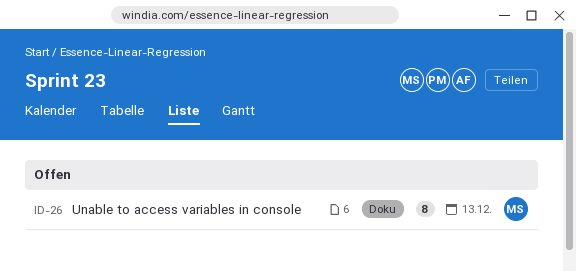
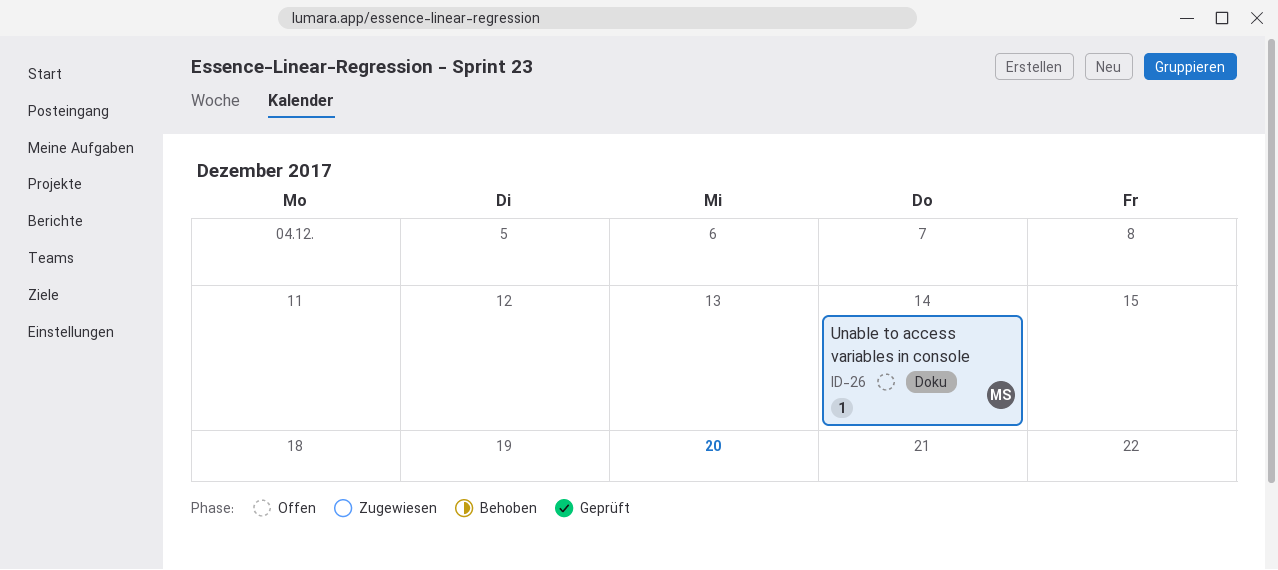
ID-26, estimate: 8 -> 1
ID-26, due: Dec 13 -> Dec 14

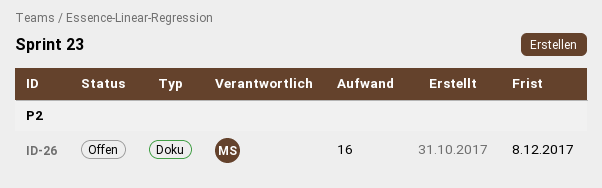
ID-26, estimate: 1 -> 16
ID-26, due: Dec 14 -> Dec 8

